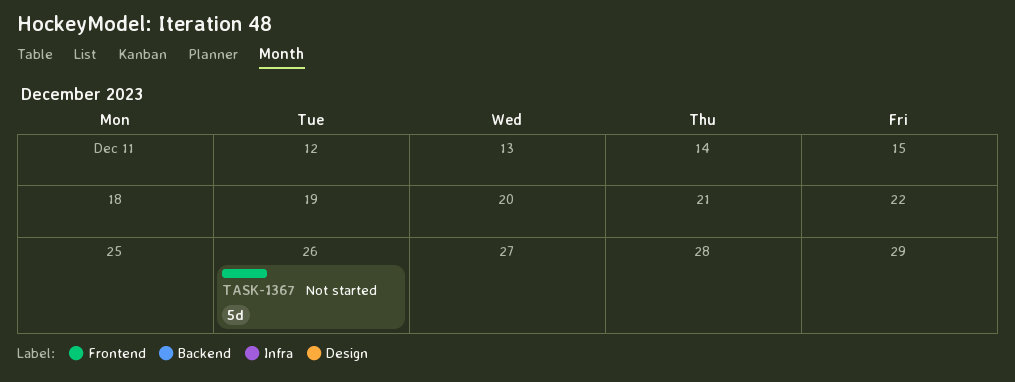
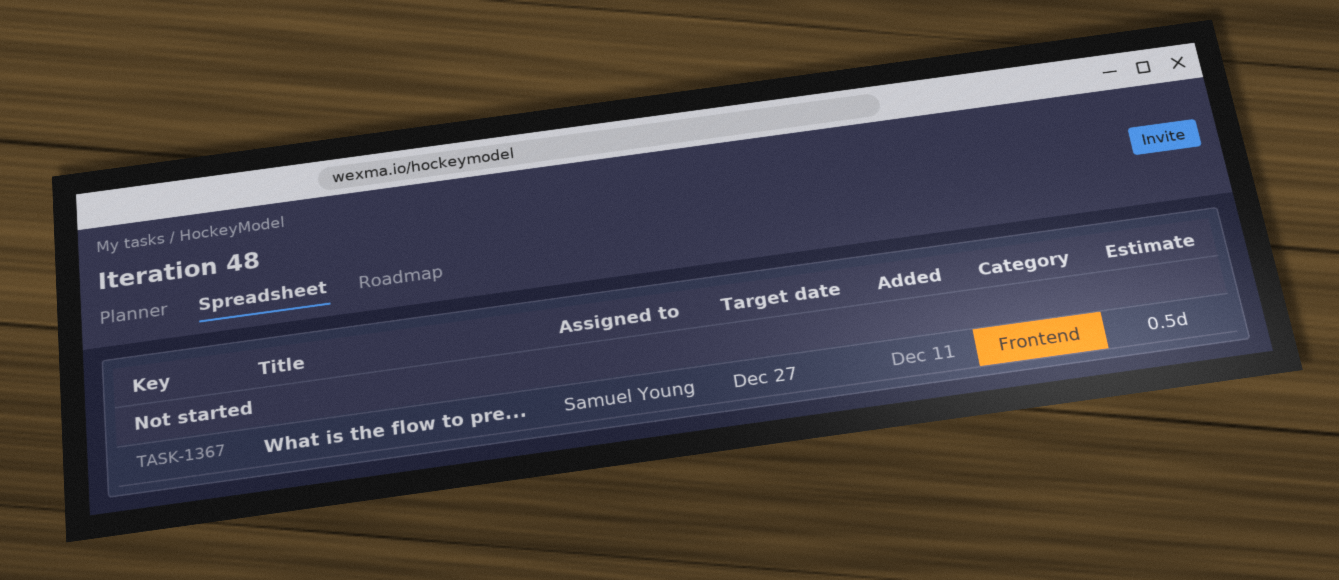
TASK-1367, estimate: 5d -> 0.5d
TASK-1367, due: Dec 26 -> Dec 27

